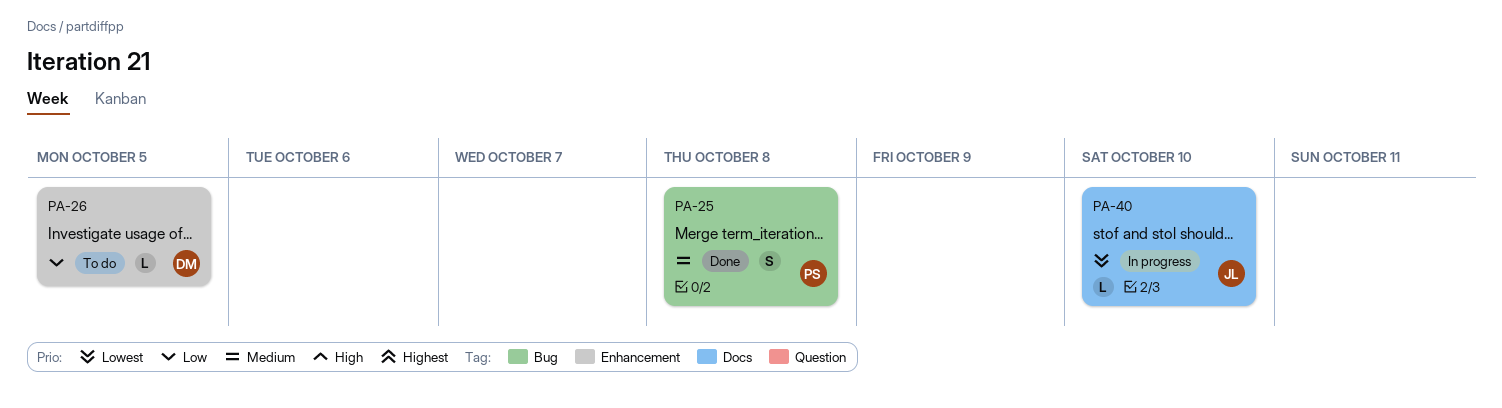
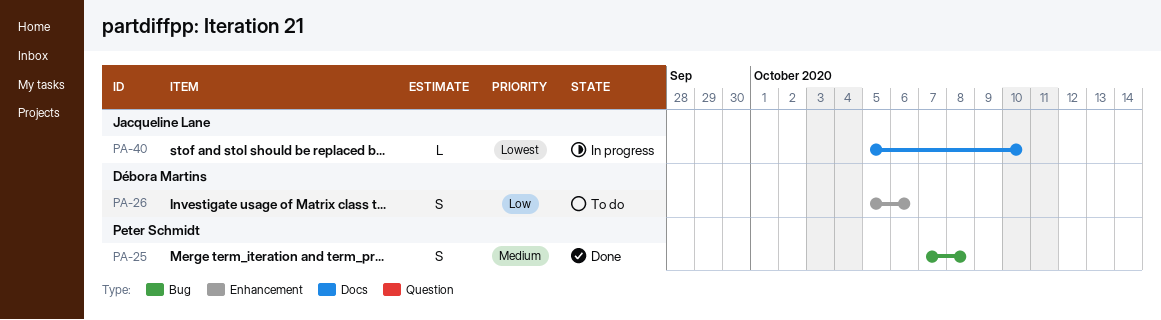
PA-26, estimate: L -> S
PA-26, due: Oct 5 -> Oct 6

